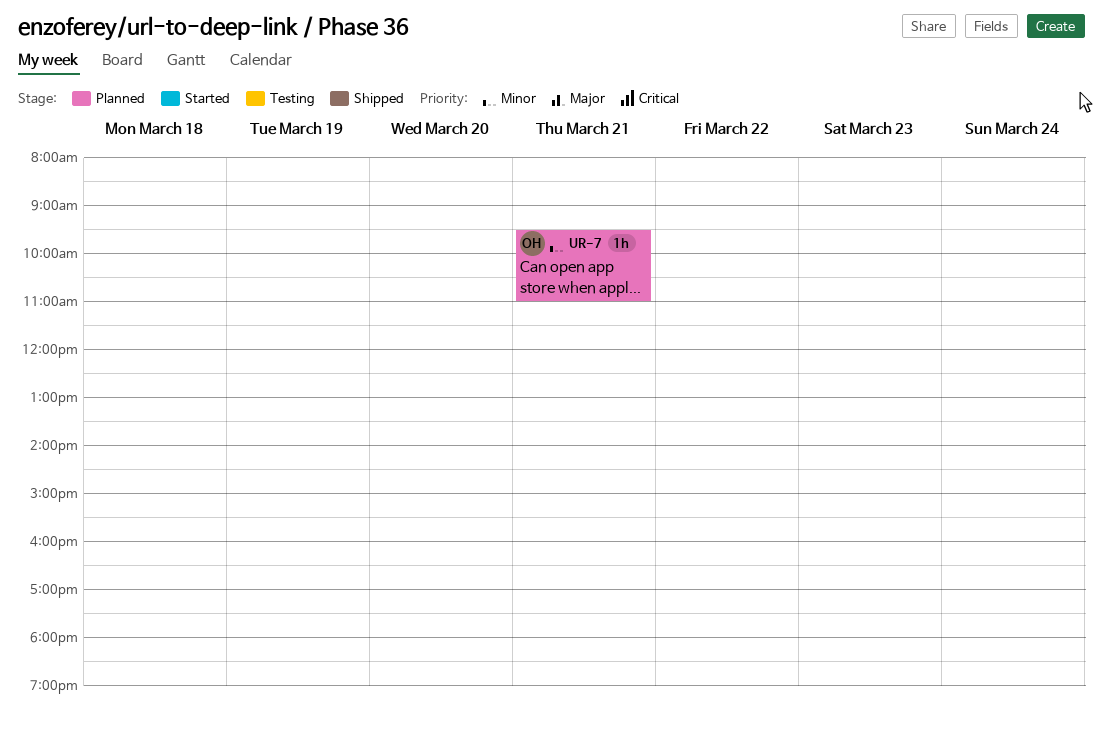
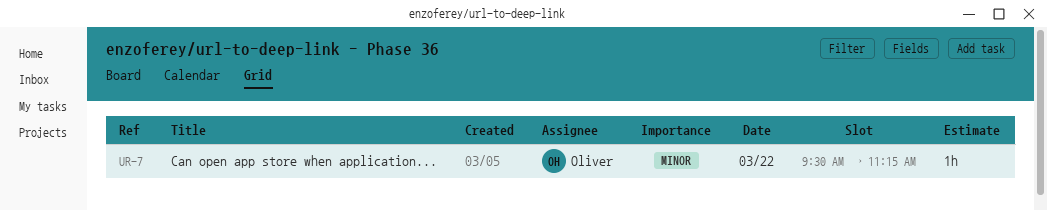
UR-7, day: Mar 21 -> Mar 22
UR-7, ends: 11:00 -> 11:15

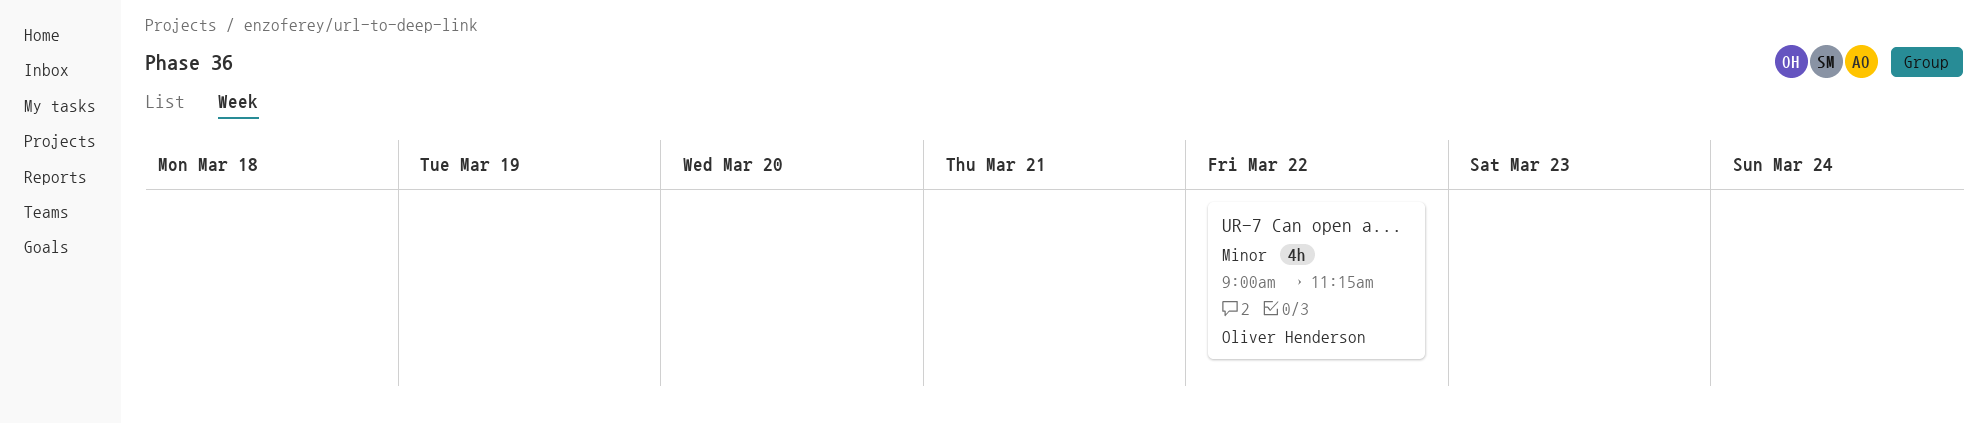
UR-7, estimate: 1h -> 4h
UR-7, begins: 09:30 -> 09:00

